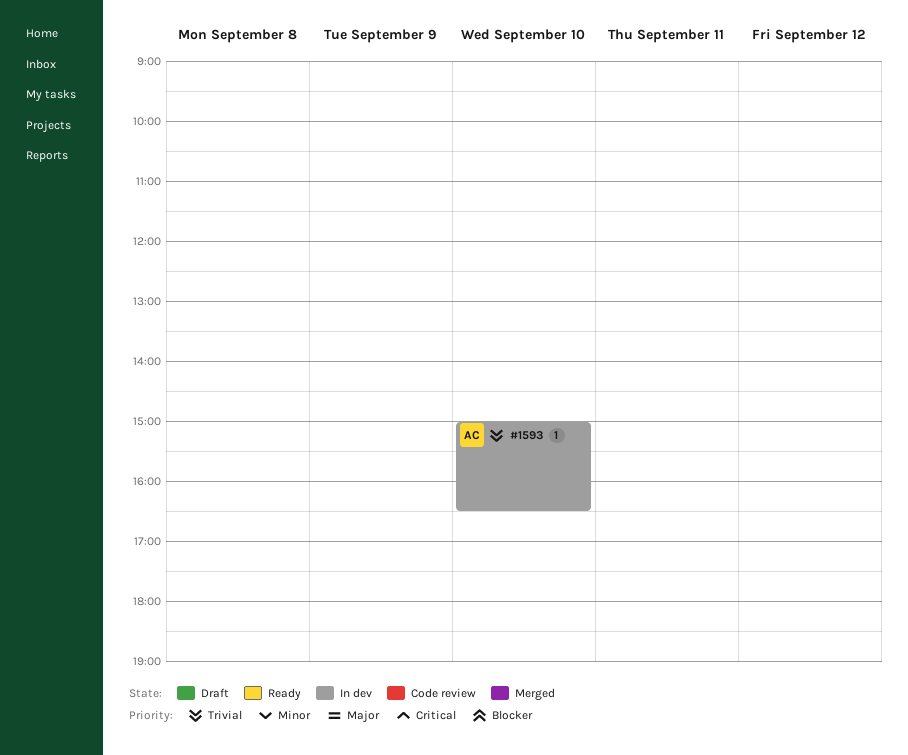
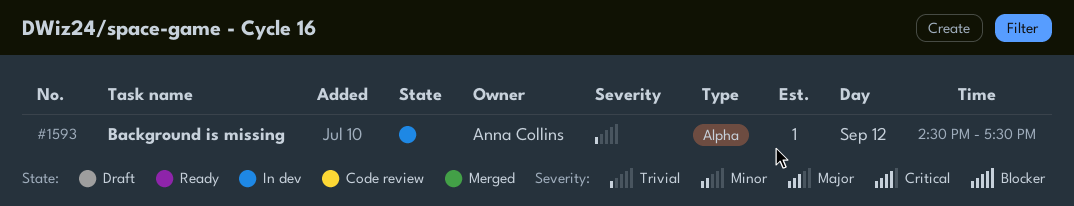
#1593, day: Sep 10 -> Sep 12
#1593, begins: 15:00 -> 14:30
#1593, ends: 16:30 -> 17:30

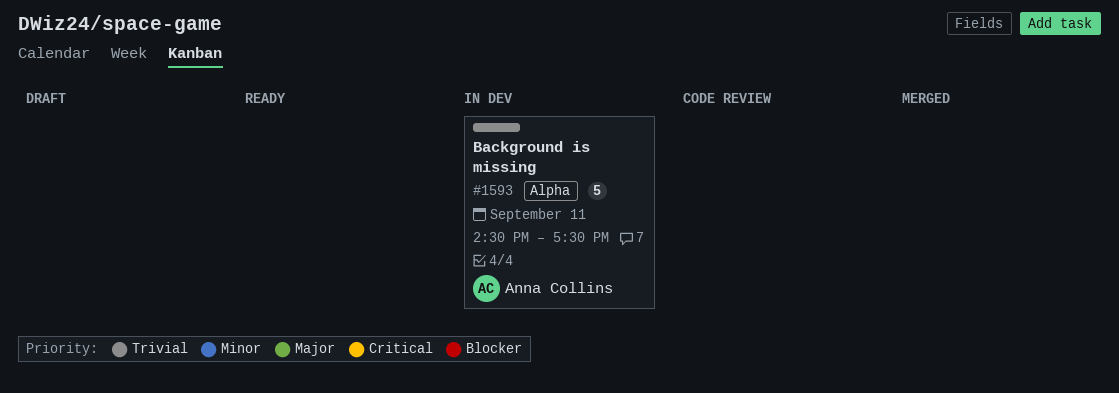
#1593, estimate: 1 -> 5
#1593, day: Sep 12 -> Sep 11

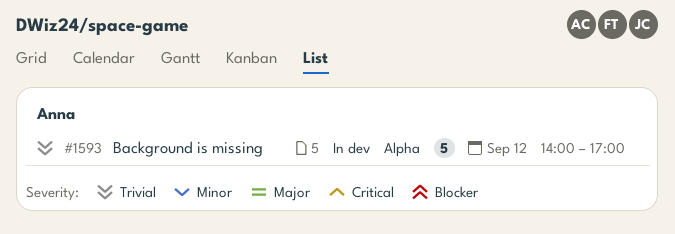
#1593, day: Sep 11 -> Sep 12
#1593, begins: 14:30 -> 14:00
#1593, ends: 17:30 -> 17:00

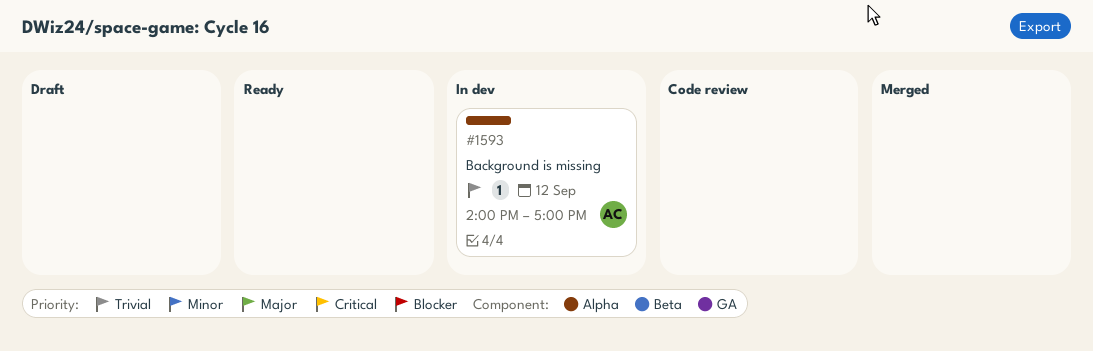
#1593, estimate: 5 -> 1

